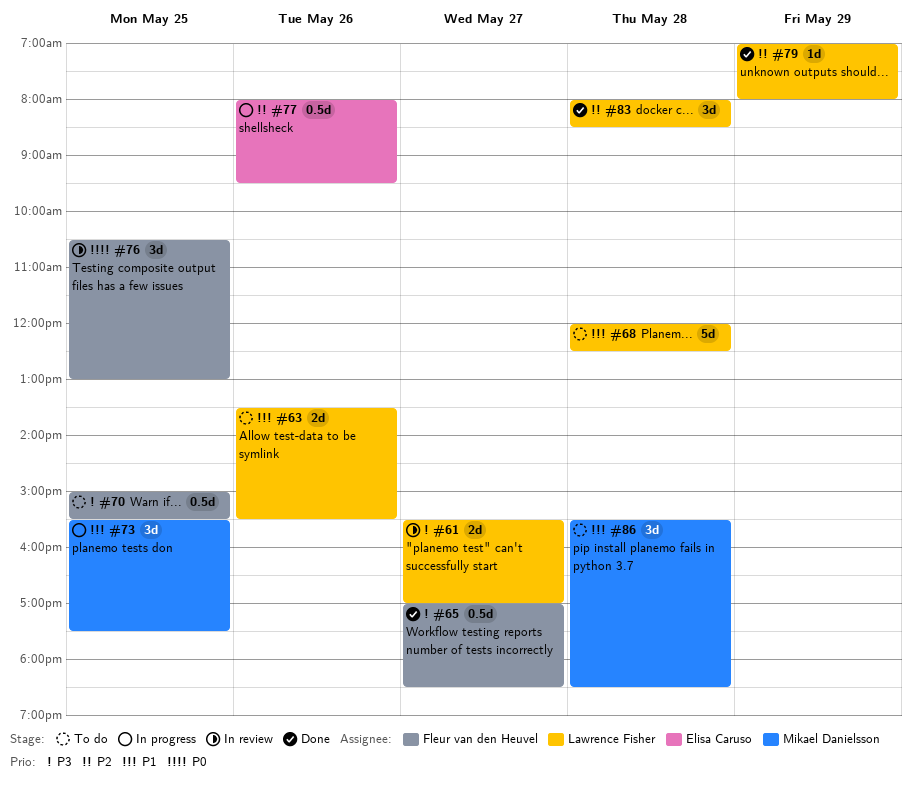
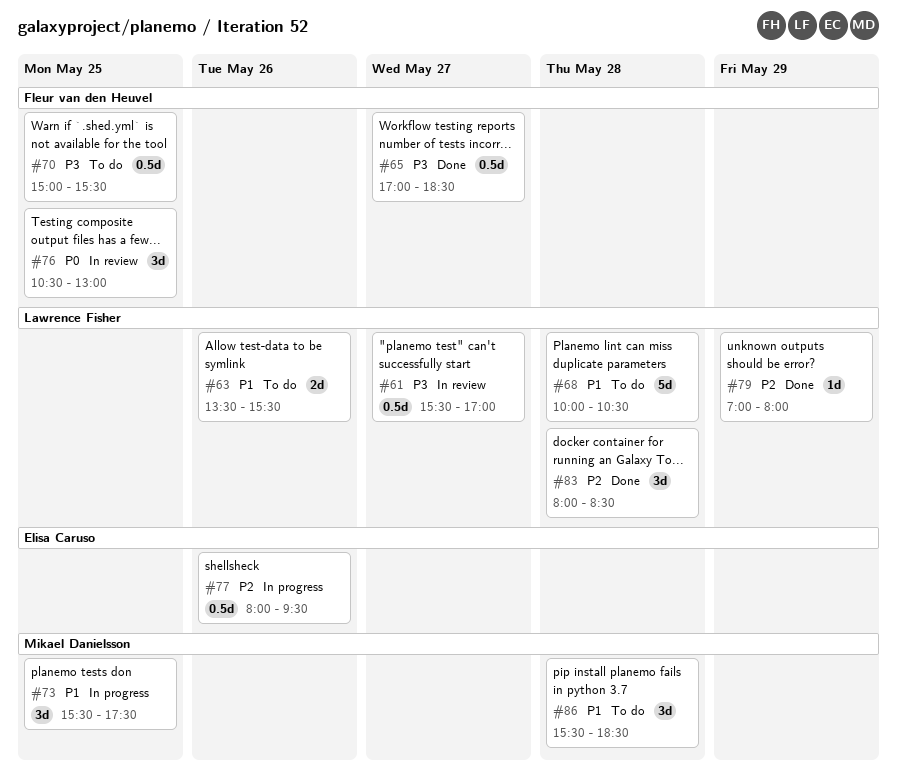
#61, estimate: 2d -> 0.5d
#68, begins: 12:00 -> 10:00
#68, ends: 12:30 -> 10:30

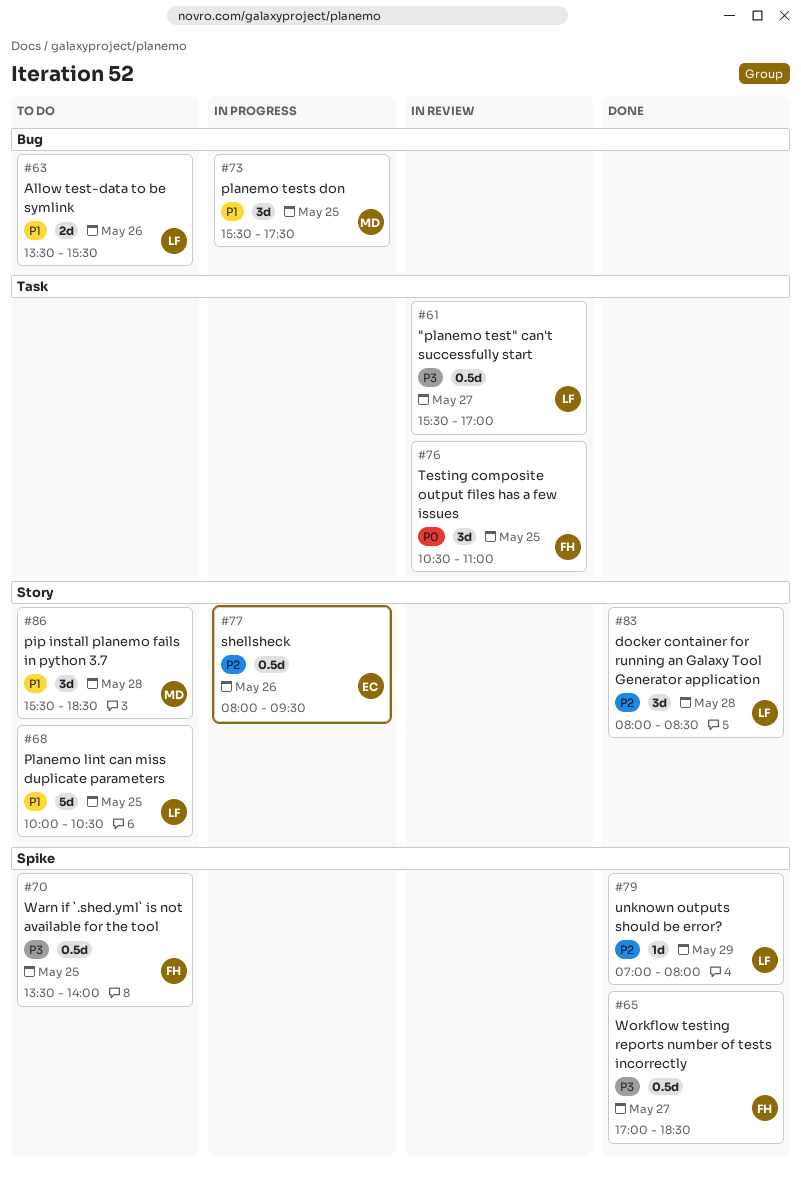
#68, day: May 28 -> May 25
#70, begins: 15:00 -> 13:30
#70, ends: 15:30 -> 14:00
#76, ends: 13:00 -> 11:00

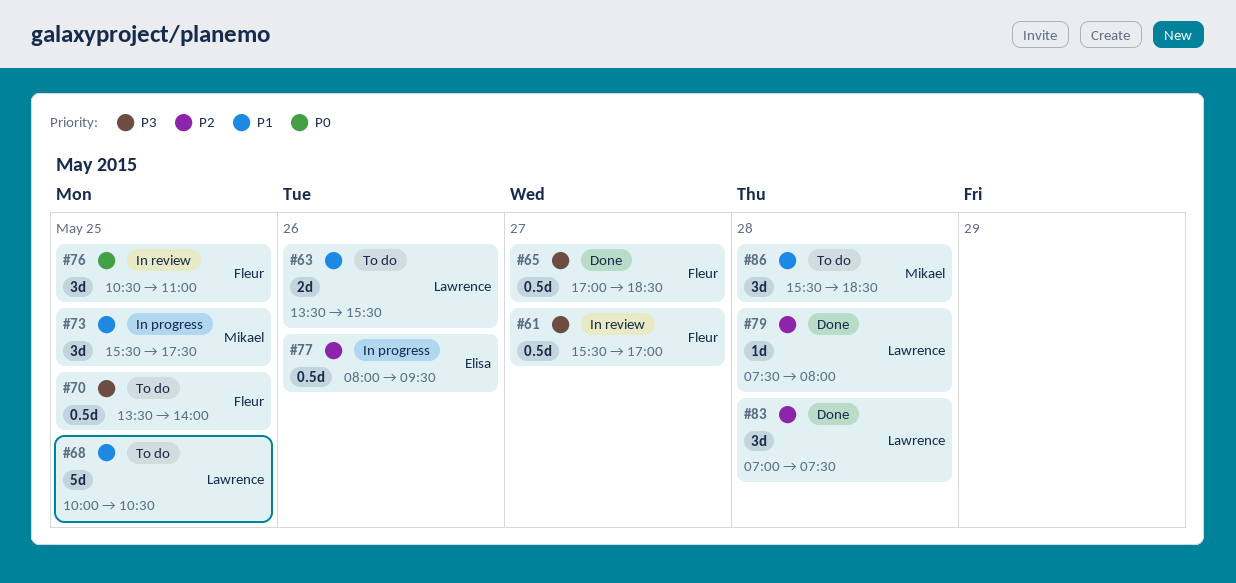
#61, owner: Lawrence -> Fleur
#79, day: May 29 -> May 28
#79, begins: 07:00 -> 07:30
#83, begins: 08:00 -> 07:00
#83, ends: 08:30 -> 07:30

